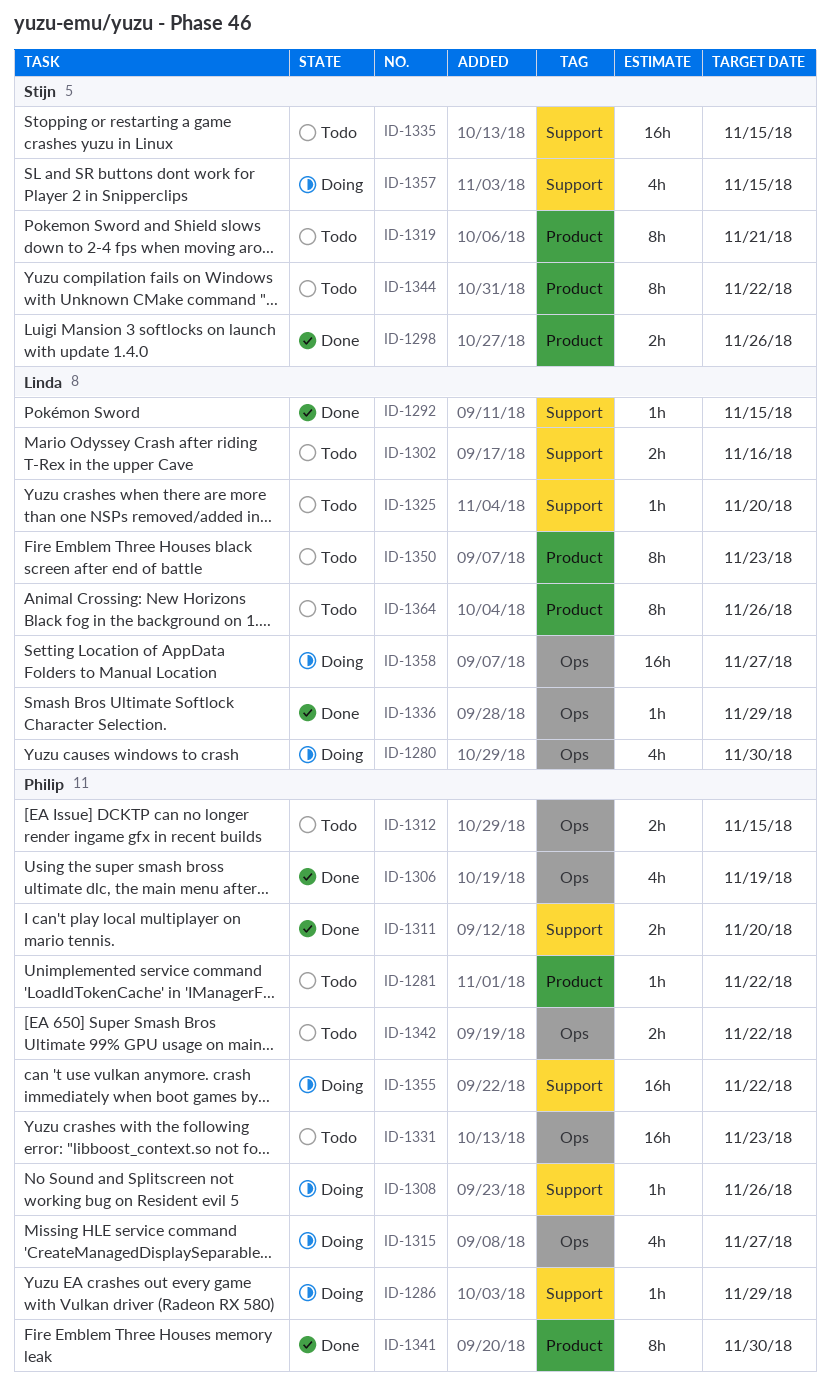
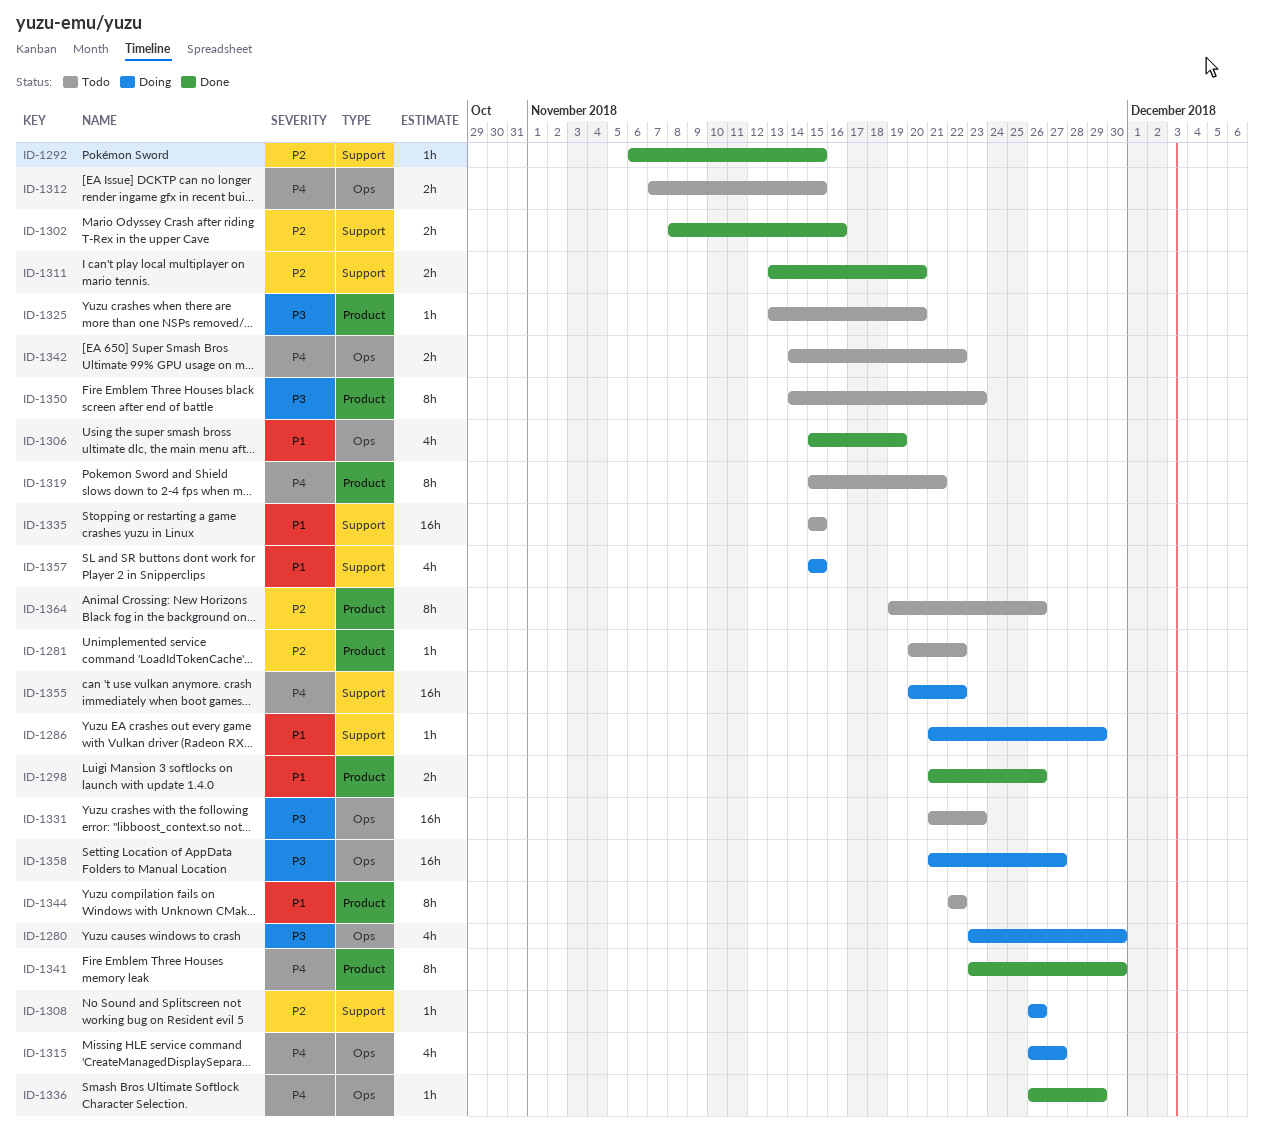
ID-1302, status: Todo -> Done
ID-1325, label: Support -> Product

